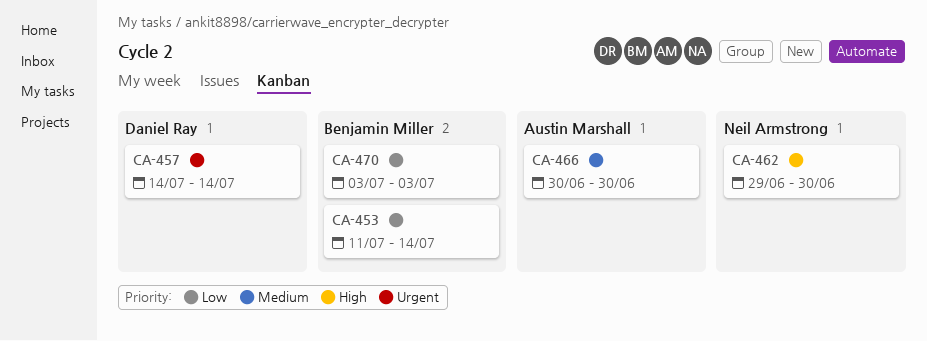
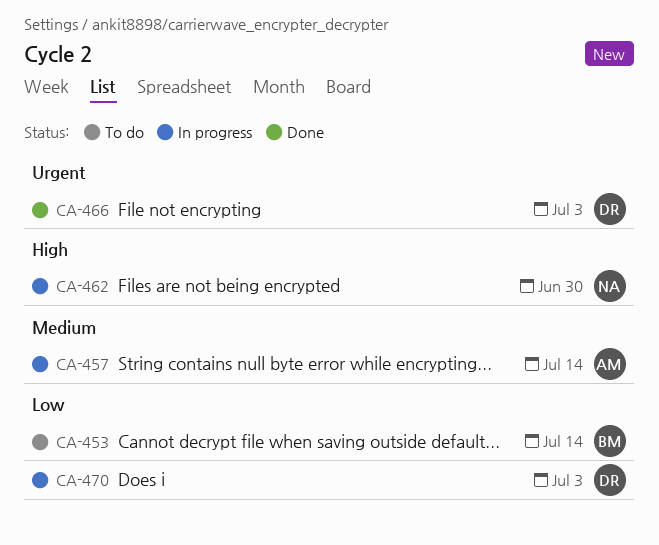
CA-457, owner: Daniel Ray -> Austin Marshall
CA-457, priority: Urgent -> Medium
CA-466, owner: Austin Marshall -> Daniel Ray
CA-466, priority: Medium -> Urgent
CA-466, due: Jun 30 -> Jul 3
CA-470, owner: Benjamin Miller -> Daniel Ray

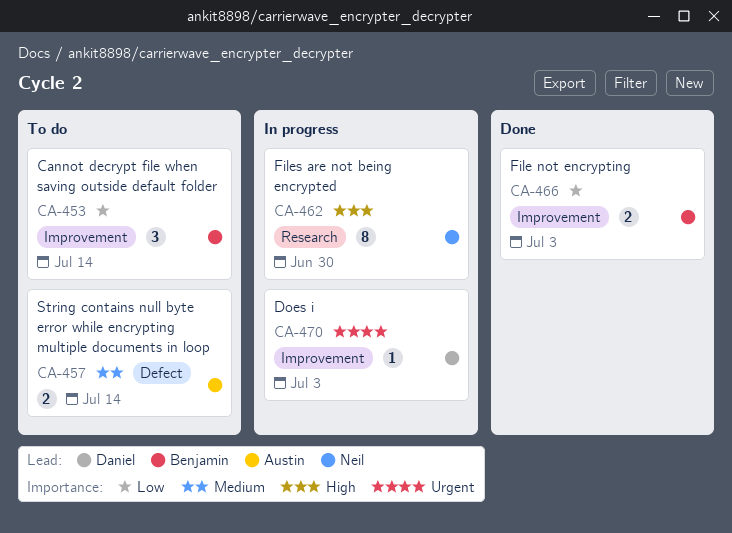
CA-457, status: In progress -> To do
CA-466, owner: Daniel -> Benjamin
CA-466, priority: Urgent -> Low
CA-470, priority: Low -> Urgent

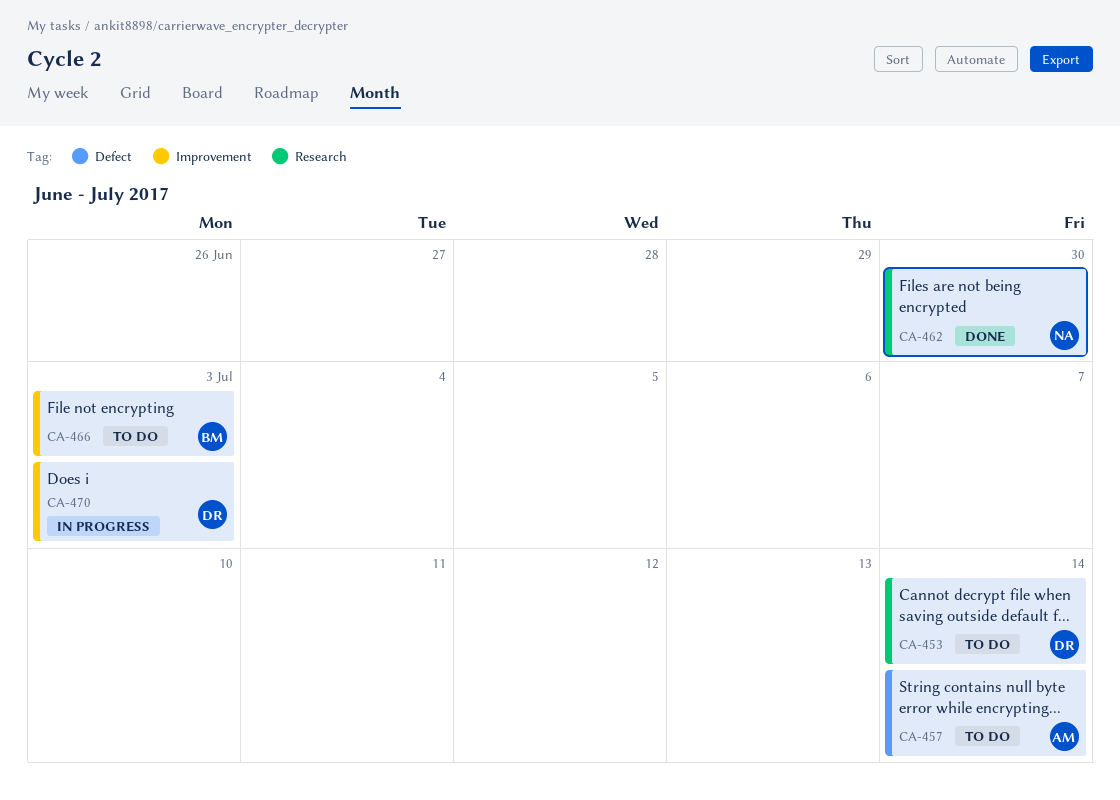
CA-453, owner: Benjamin -> Daniel
CA-453, label: Improvement -> Research
CA-462, status: In progress -> Done
CA-466, status: Done -> To do

